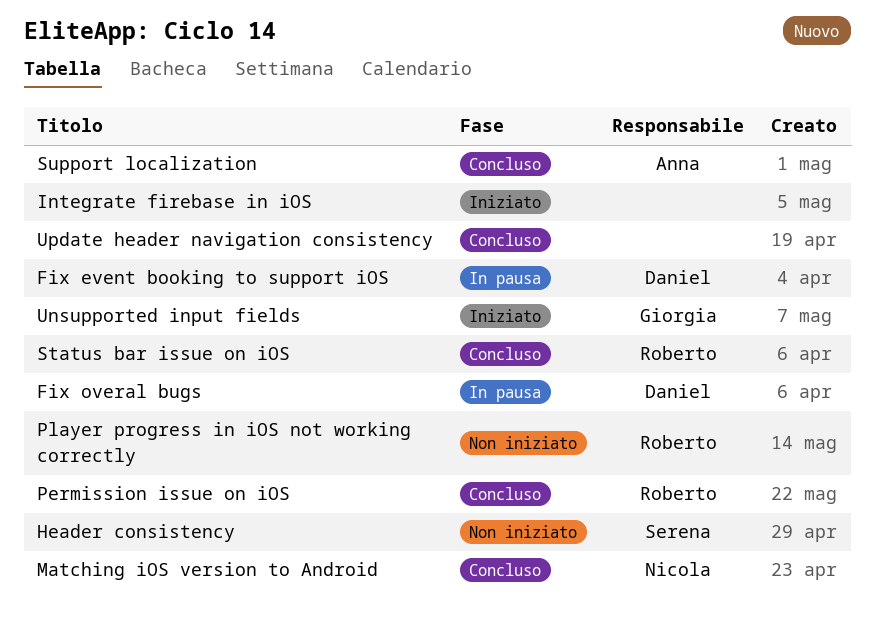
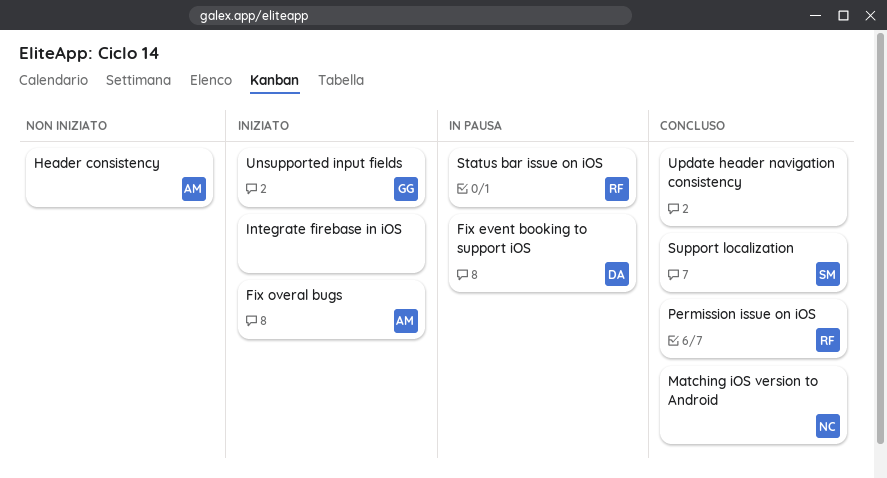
Fix overal bugs, status: In pausa -> Iniziato
Fix overal bugs, owner: Daniel -> Anna
Header consistency, owner: Serena -> Anna
Player progress in iOS not working correctly: present -> none
Status bar issue on iOS, status: Concluso -> In pausa
Support localization, owner: Anna -> Serena

